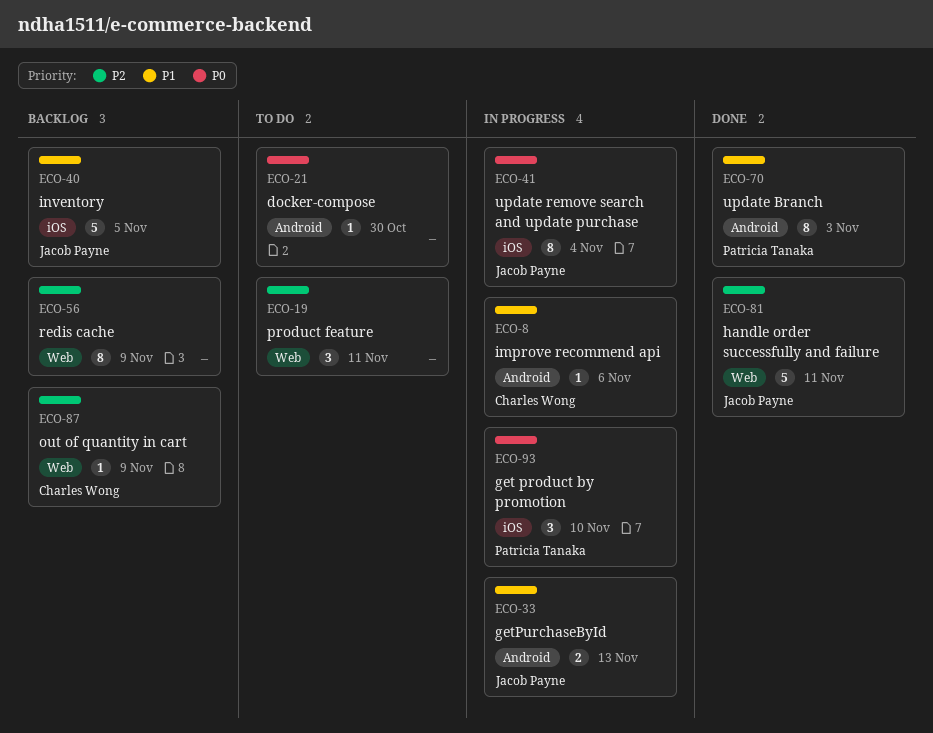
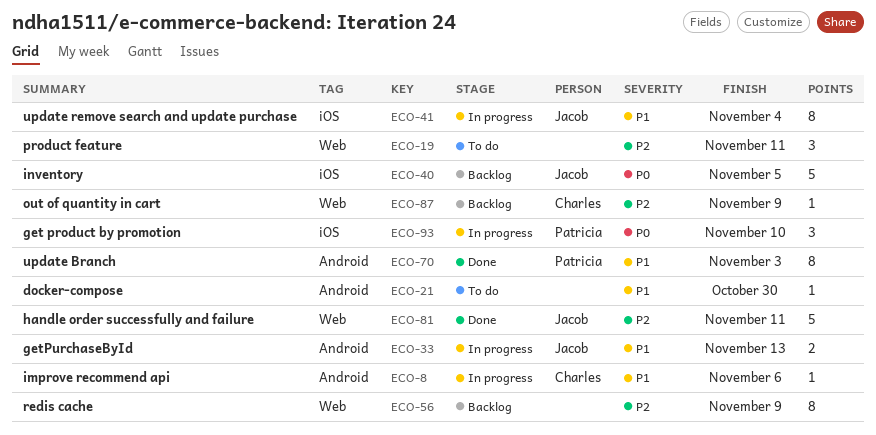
ECO-21, priority: P0 -> P1
ECO-40, priority: P1 -> P0
ECO-41, priority: P0 -> P1

